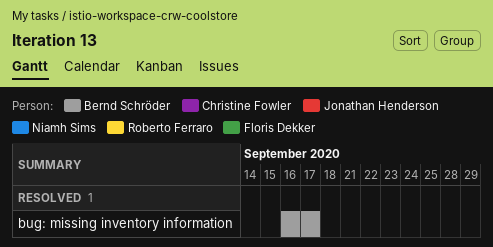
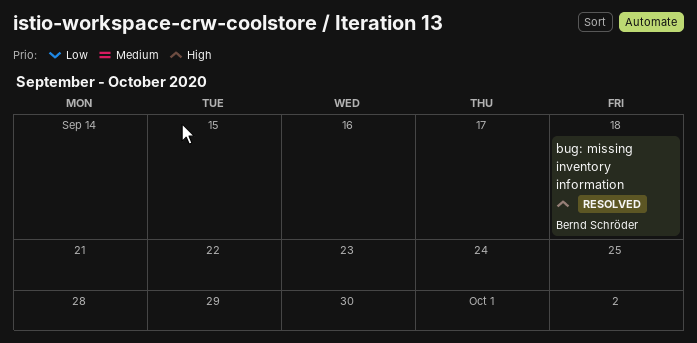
bug: missing inventory information, due: Sep 17 -> Sep 18

